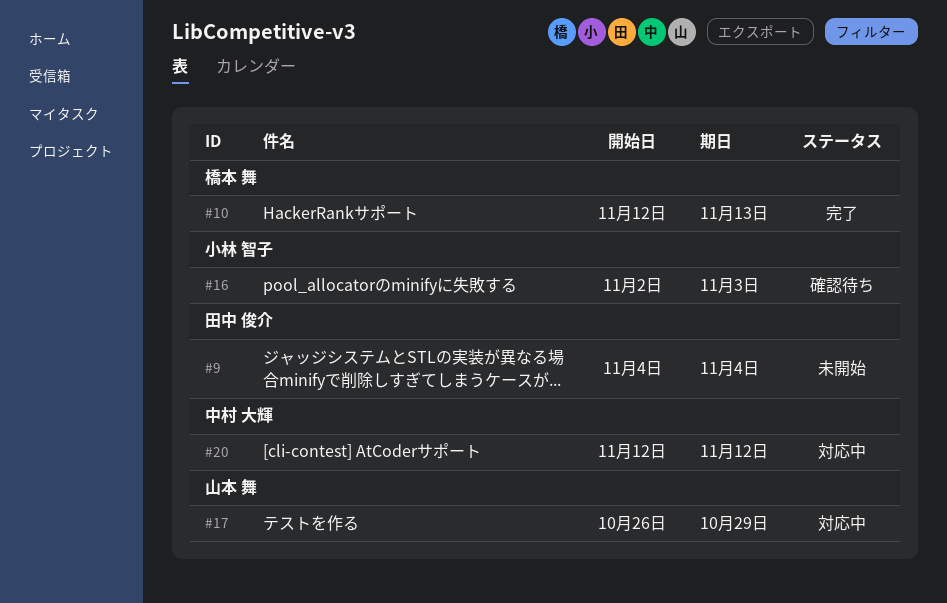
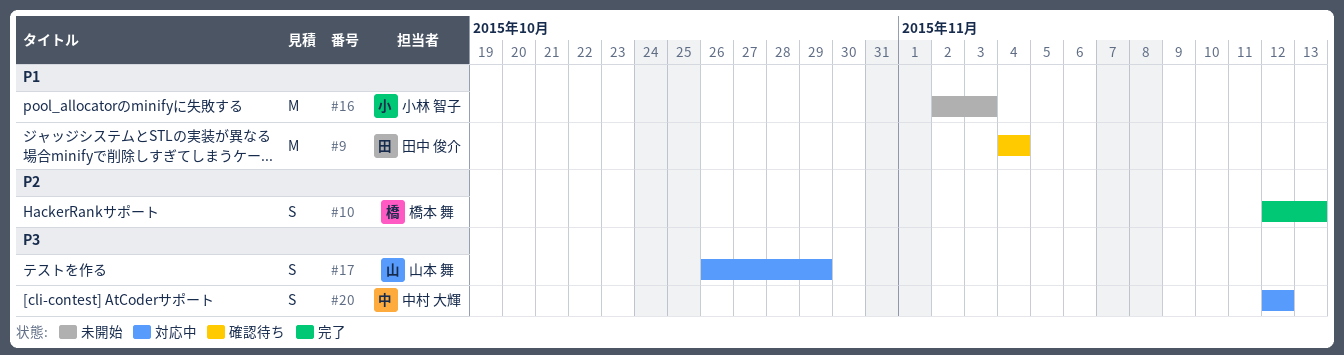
#9, status: 未開始 -> 確認待ち
#16, status: 確認待ち -> 未開始

